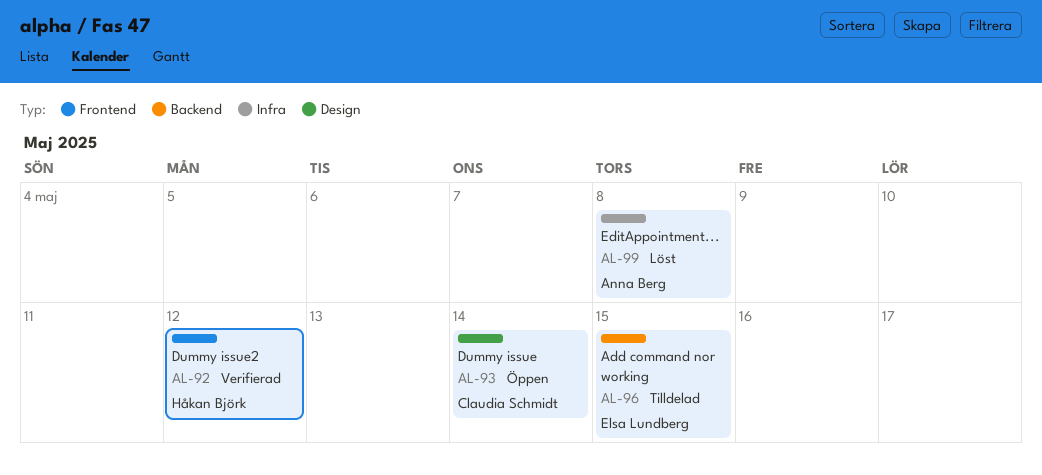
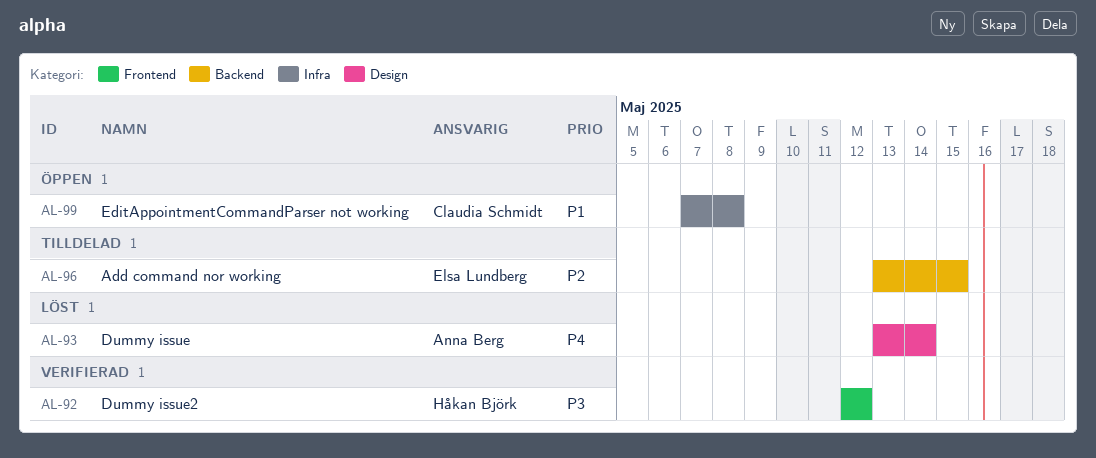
AL-93, status: Öppen -> Löst
AL-93, owner: Claudia Schmidt -> Anna Berg
AL-99, status: Löst -> Öppen
AL-99, owner: Anna Berg -> Claudia Schmidt

